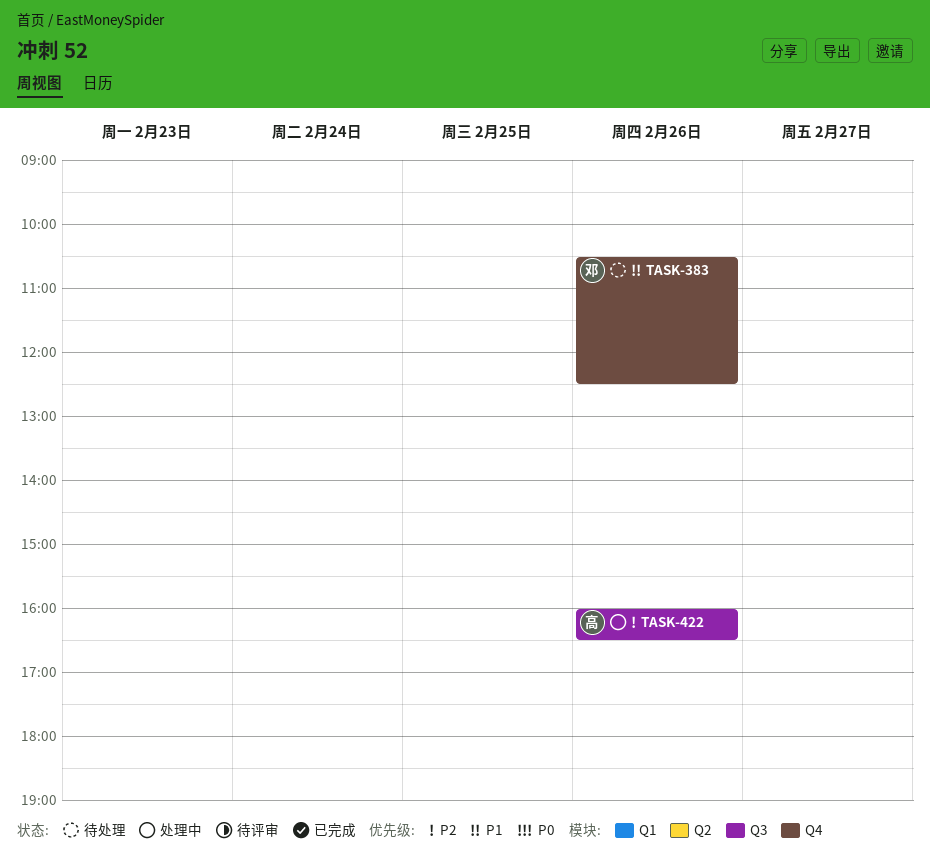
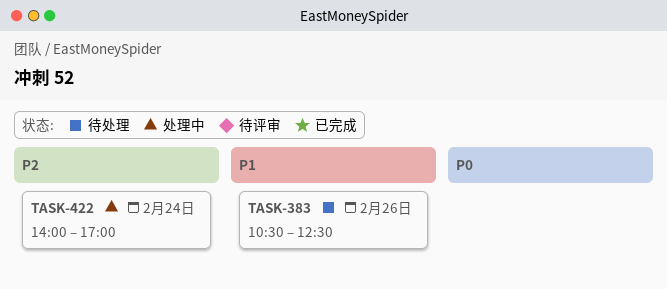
TASK-422, day: Feb 26 -> Feb 24
TASK-422, begins: 16:00 -> 14:00
TASK-422, ends: 16:30 -> 17:00

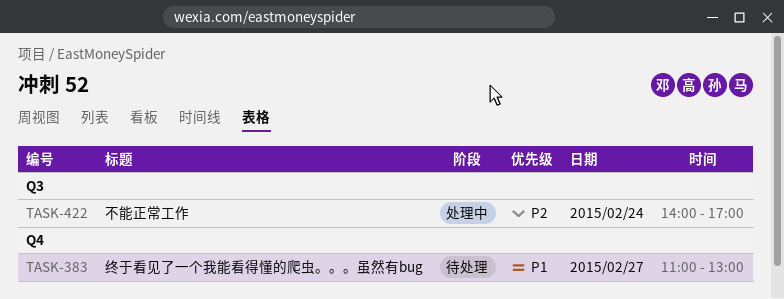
TASK-383, day: Feb 26 -> Feb 27
TASK-383, begins: 10:30 -> 11:00
TASK-383, ends: 12:30 -> 13:00

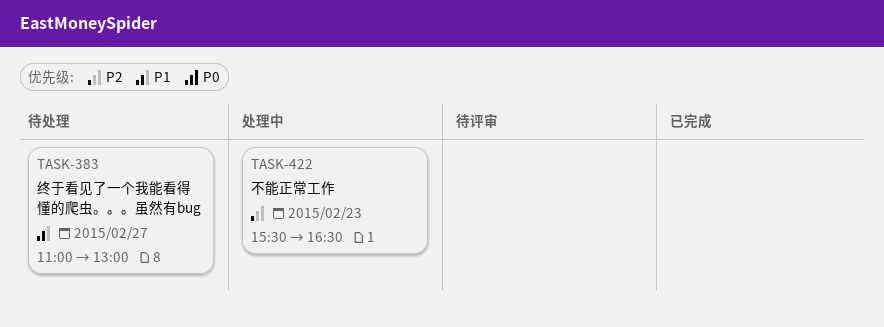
TASK-422, day: Feb 24 -> Feb 23
TASK-422, begins: 14:00 -> 15:30
TASK-422, ends: 17:00 -> 16:30

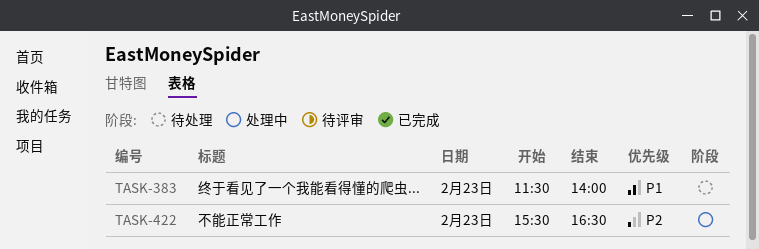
TASK-383, day: Feb 27 -> Feb 23
TASK-383, begins: 11:00 -> 11:30
TASK-383, ends: 13:00 -> 14:00

